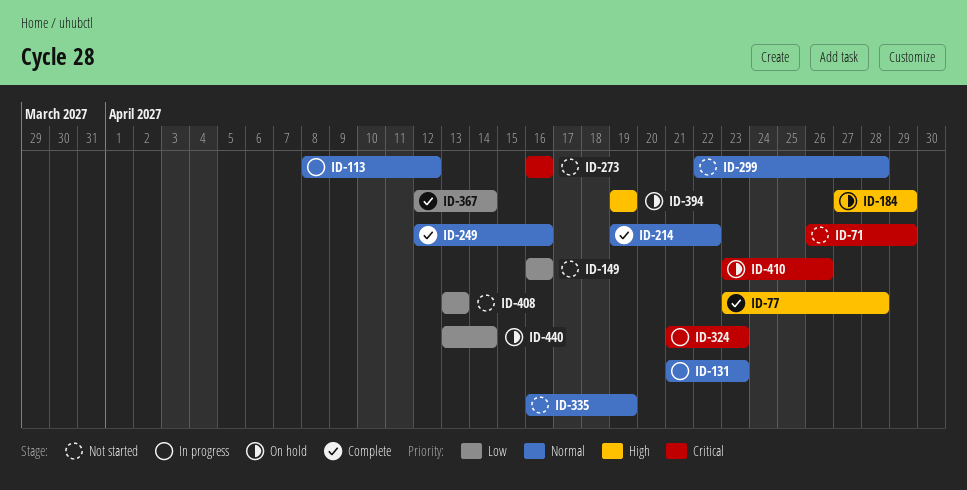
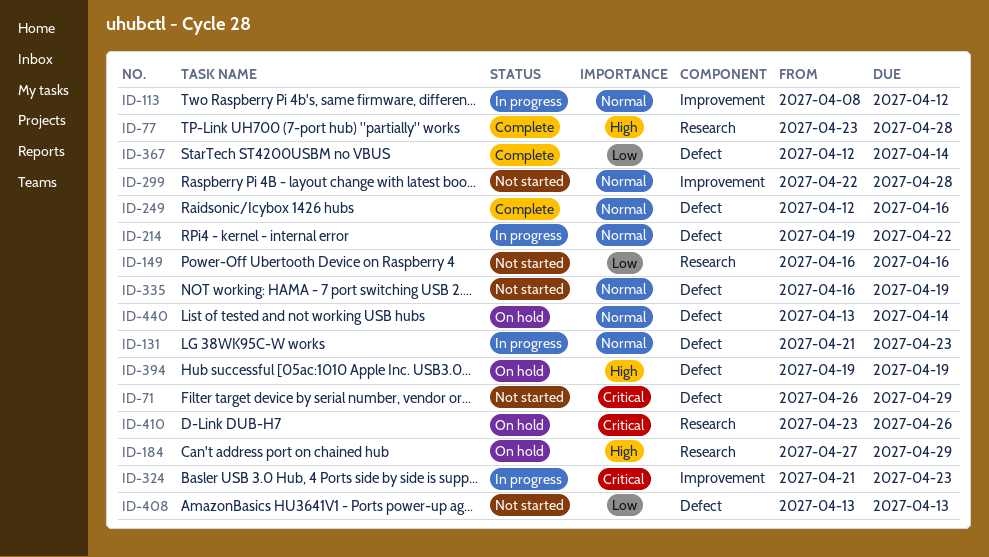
ID-214, status: Complete -> In progress
ID-273: present -> none
ID-440, priority: Low -> Normal

